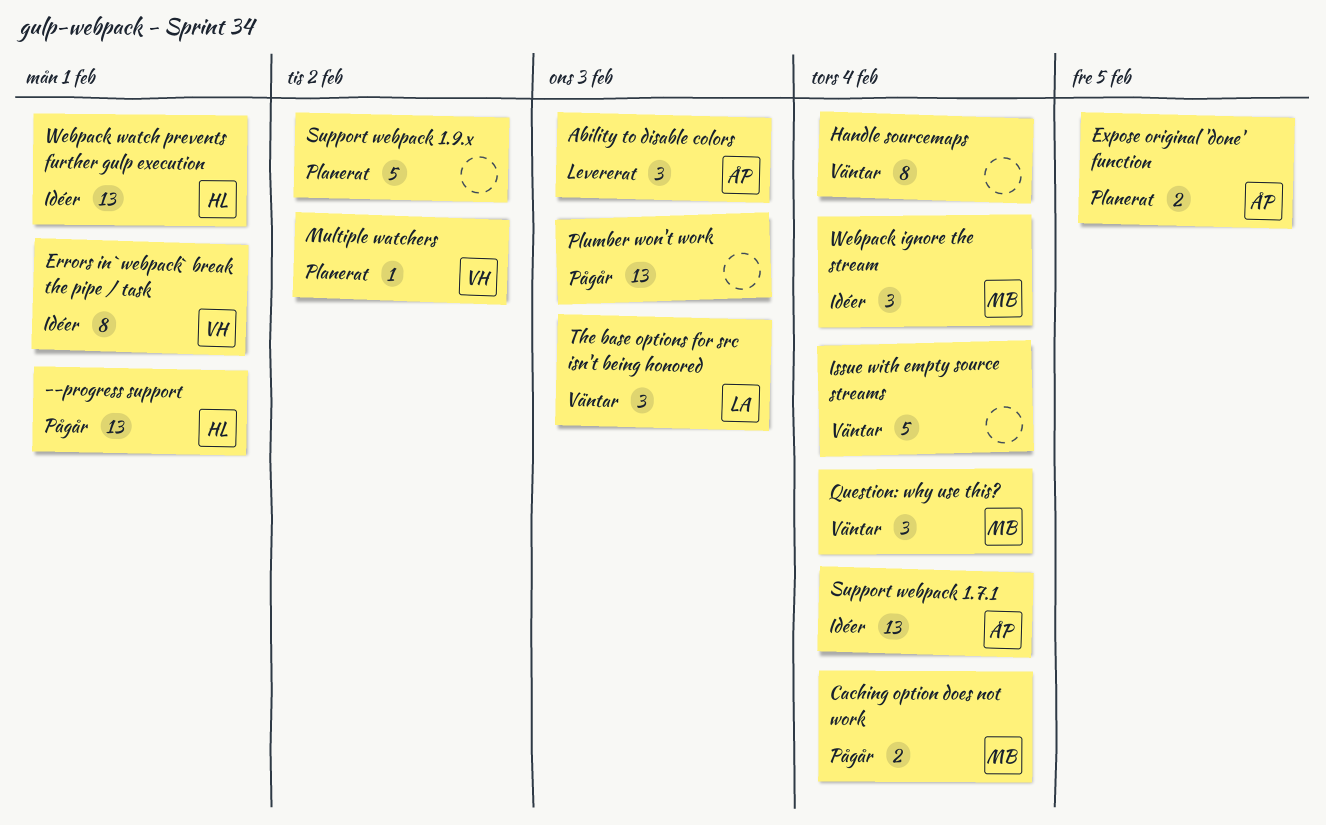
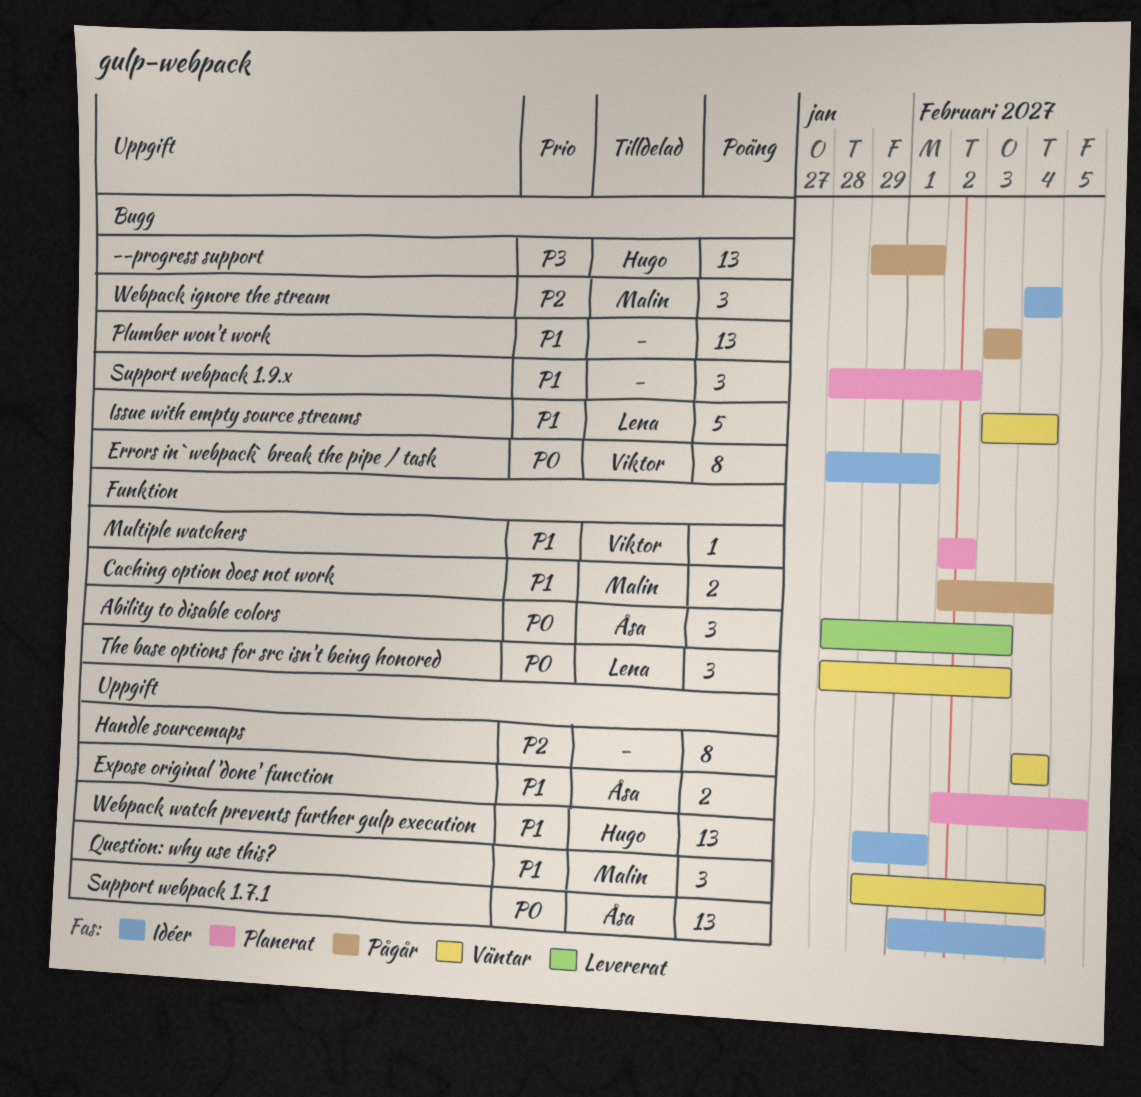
Issue with empty source streams, owner: none -> Lena
Support webpack 1.9.x, estimate: 5 -> 3

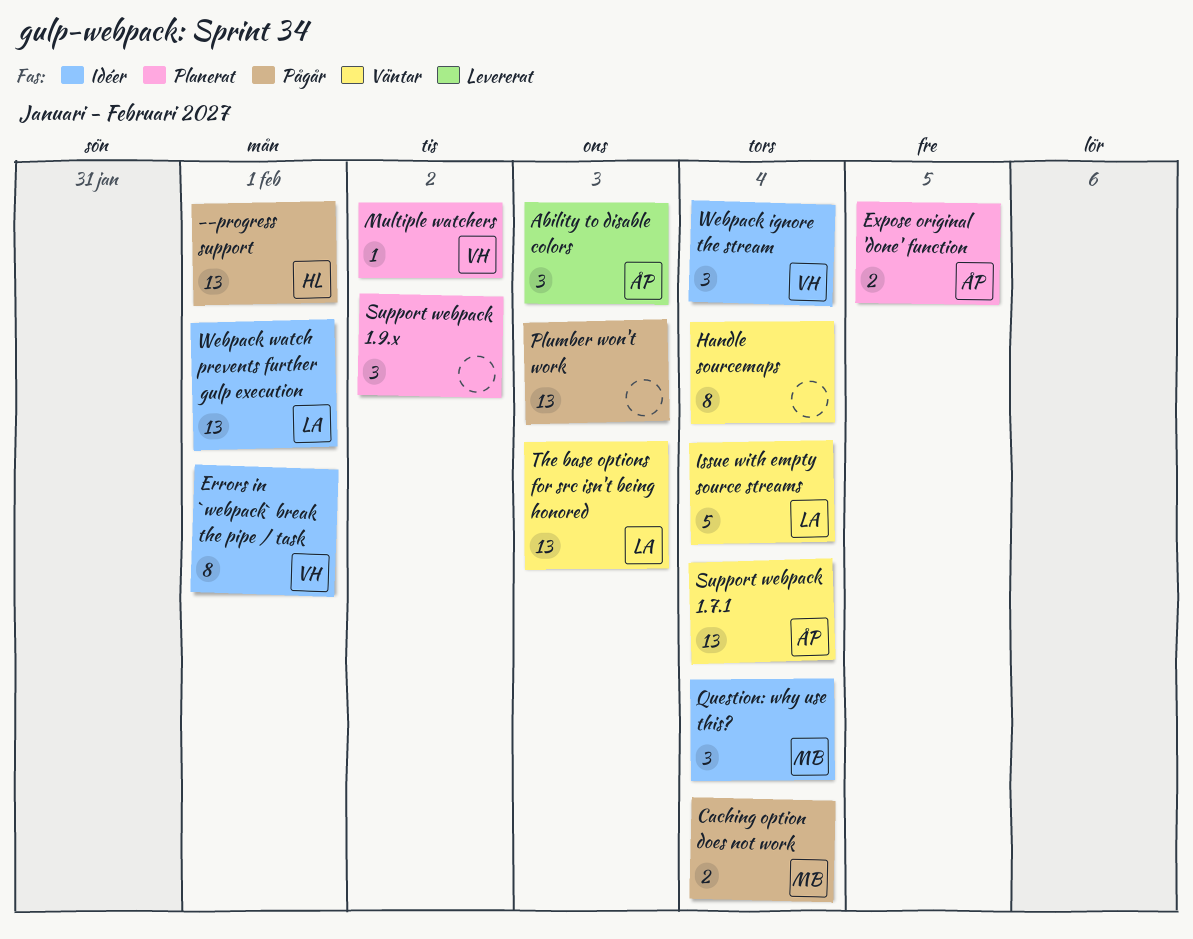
Question: why use this?, status: Väntar -> Idéer
Support webpack 1.7.1, status: Idéer -> Väntar
The base options for src isn't being honored, estimate: 3 -> 13
Webpack ignore the stream, owner: Malin -> Viktor
Webpack watch prevents further gulp execution, owner: Hugo -> Lena

